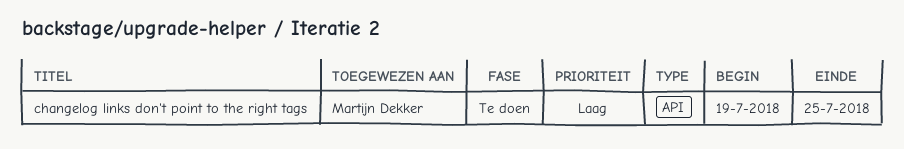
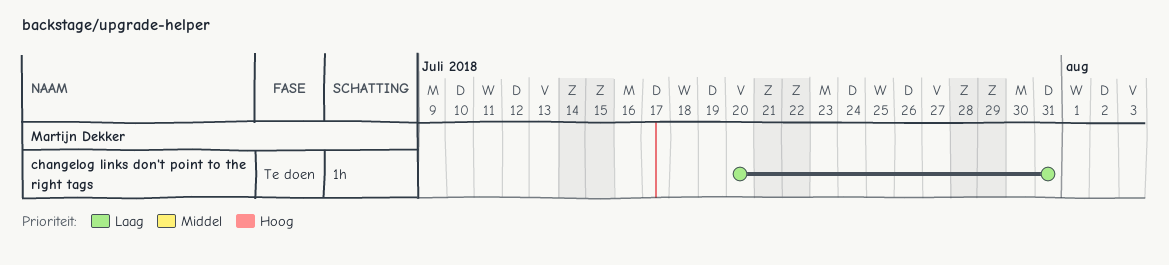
changelog links don't point to the right tags, start: Jul 19 -> Jul 20
changelog links don't point to the right tags, due: Jul 25 -> Jul 31

